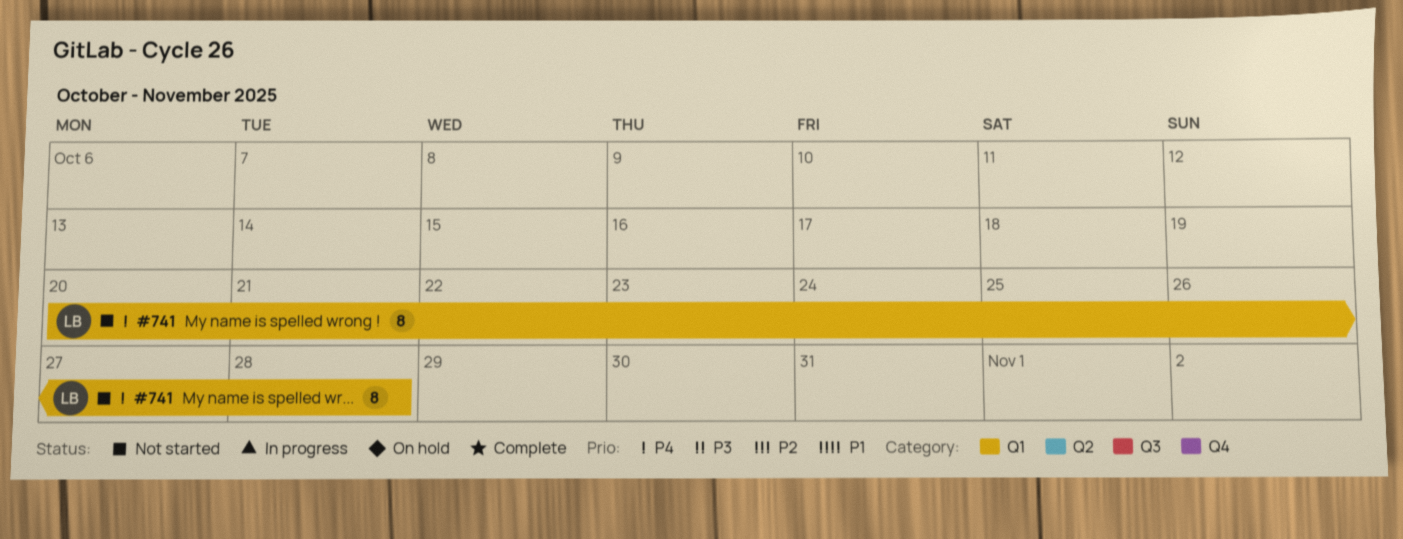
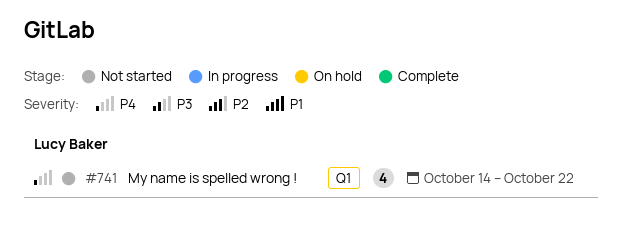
#741, estimate: 8 -> 4
#741, start: Oct 20 -> Oct 14
#741, due: Oct 28 -> Oct 22

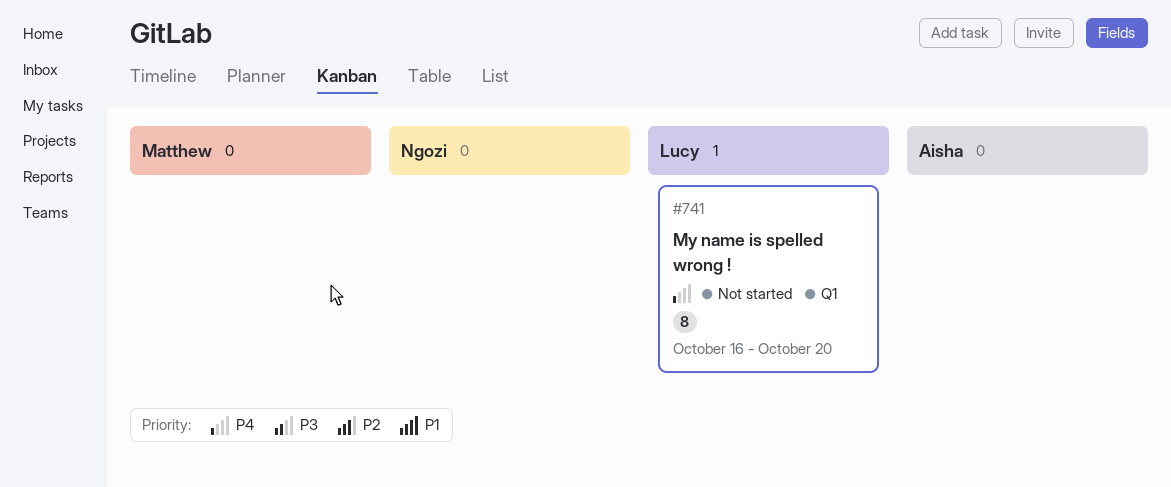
#741, estimate: 4 -> 8
#741, start: Oct 14 -> Oct 16
#741, due: Oct 22 -> Oct 20

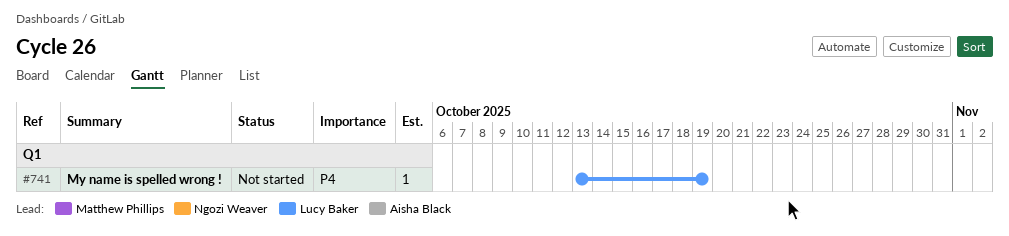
#741, estimate: 8 -> 1
#741, start: Oct 16 -> Oct 13
#741, due: Oct 20 -> Oct 19

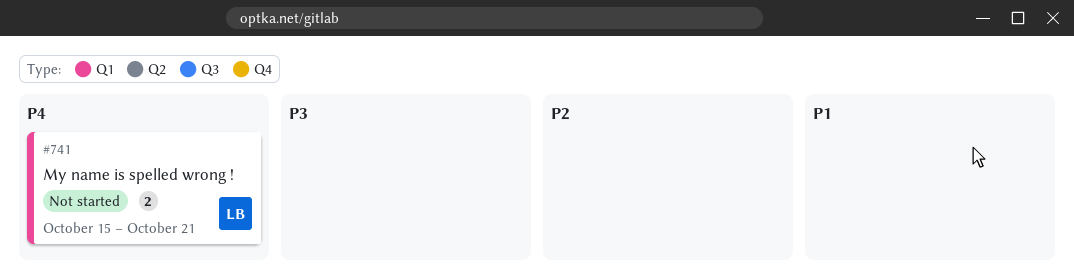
#741, estimate: 1 -> 2
#741, start: Oct 13 -> Oct 15
#741, due: Oct 19 -> Oct 21

